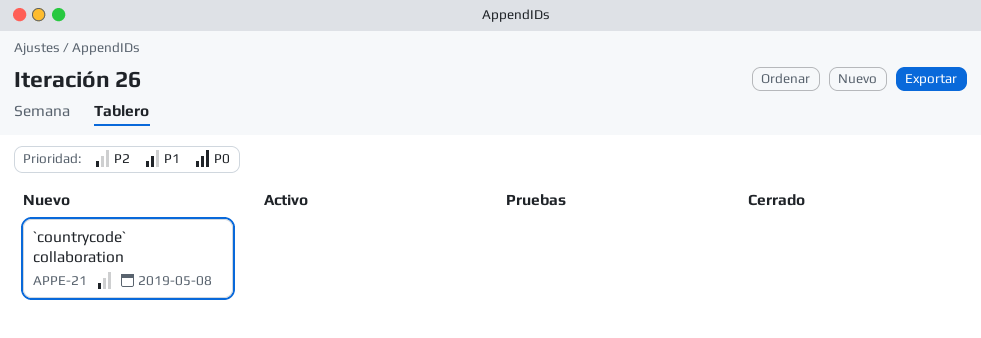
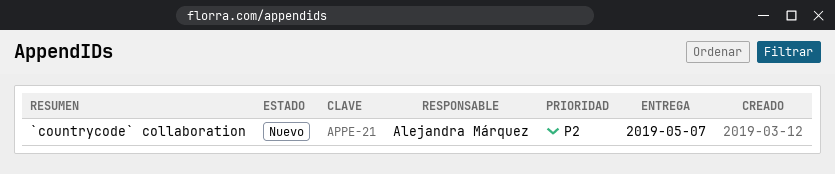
APPE-21, due: May 8 -> May 7

